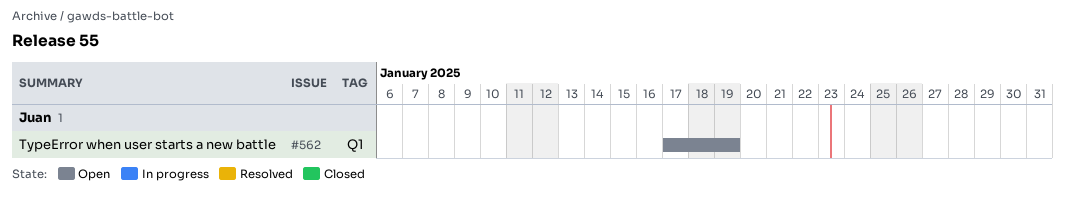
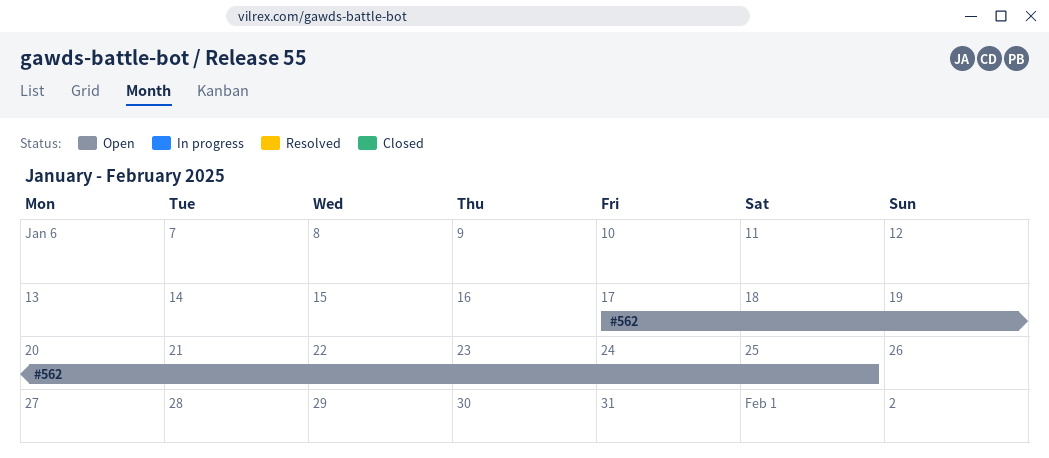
#562, due: Jan 19 -> Jan 25

